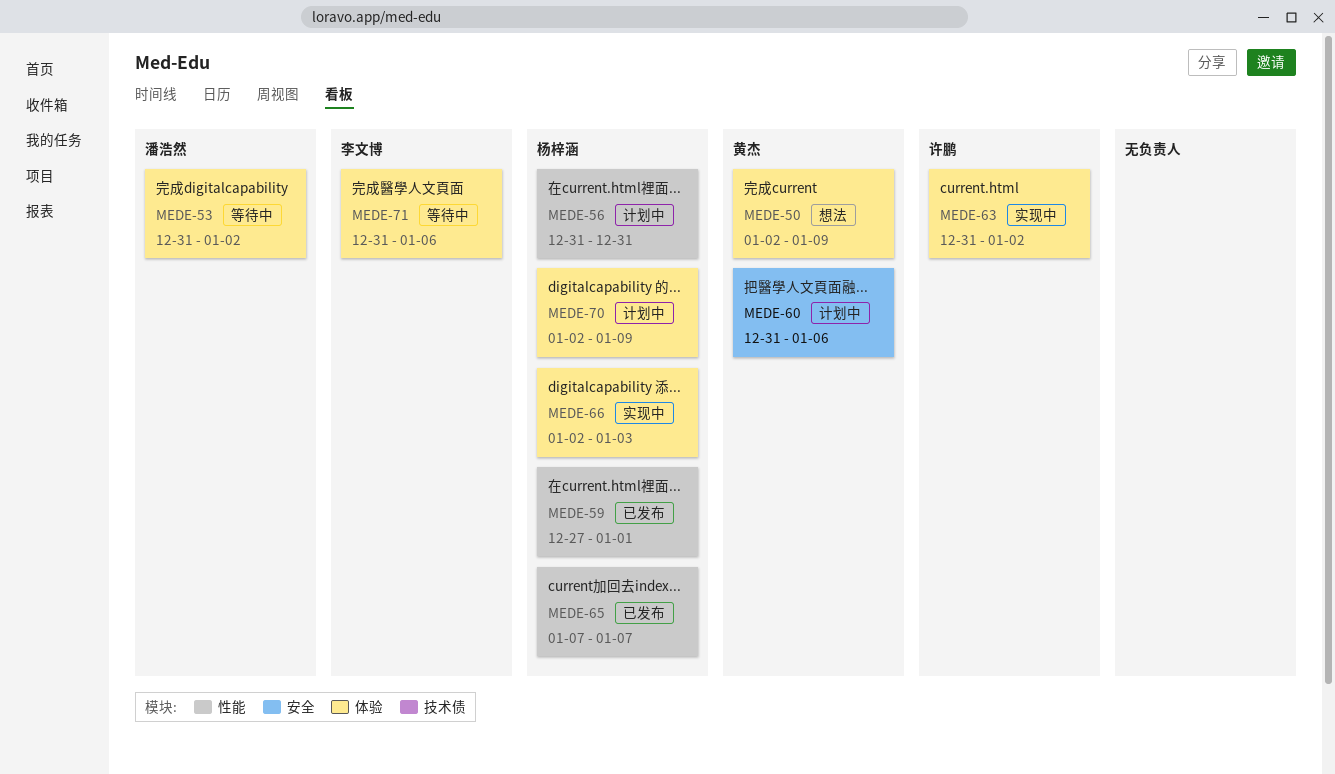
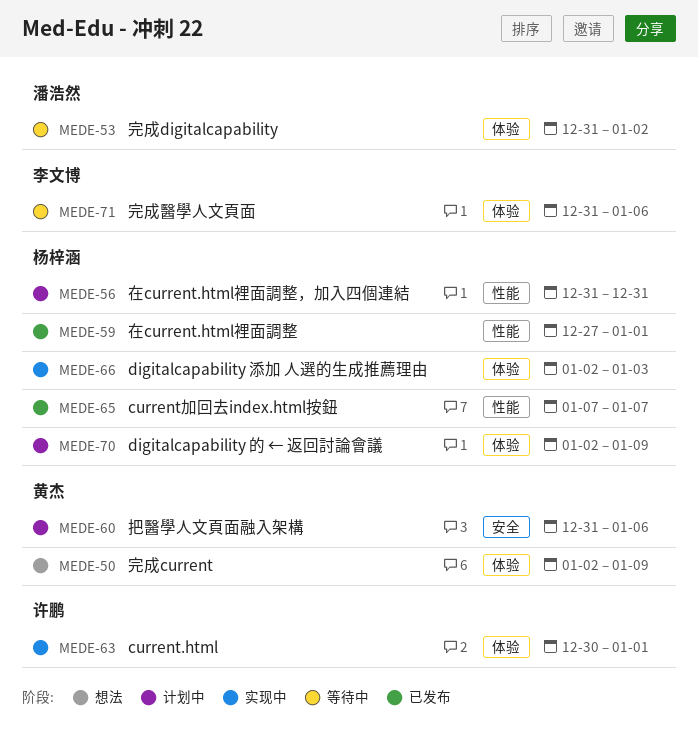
MEDE-63, start: Dec 31 -> Dec 30
MEDE-63, due: Jan 2 -> Jan 1

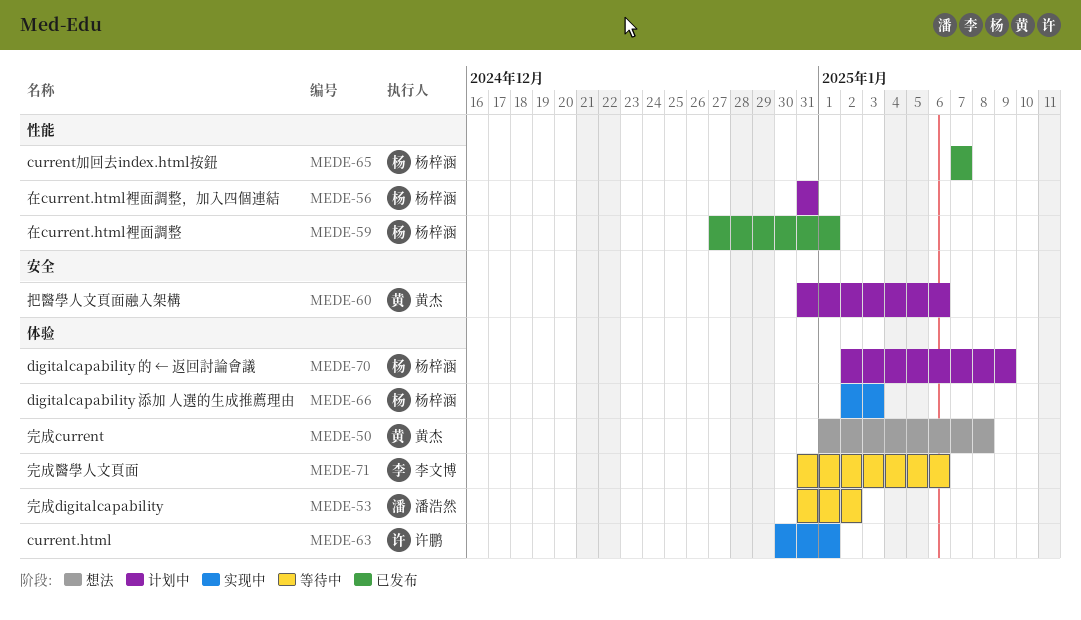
MEDE-50, start: Jan 2 -> Jan 1
MEDE-50, due: Jan 9 -> Jan 8

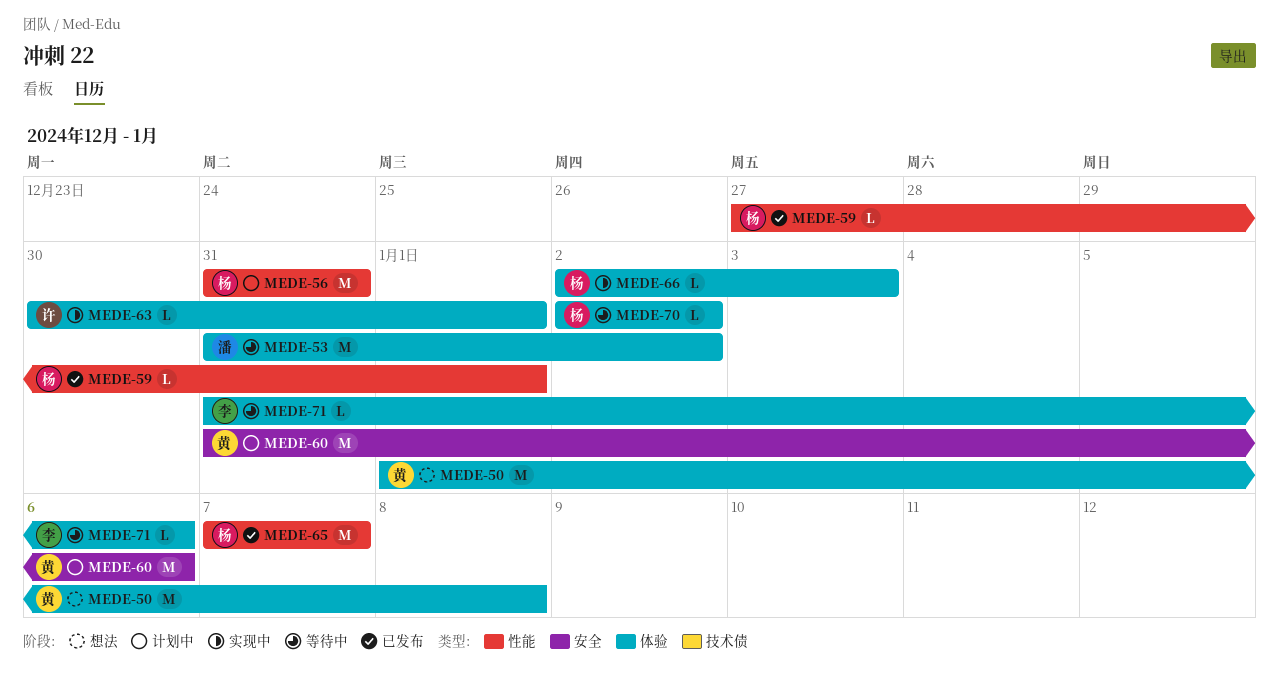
MEDE-70, status: 计划中 -> 等待中
MEDE-70, due: Jan 9 -> Jan 2

